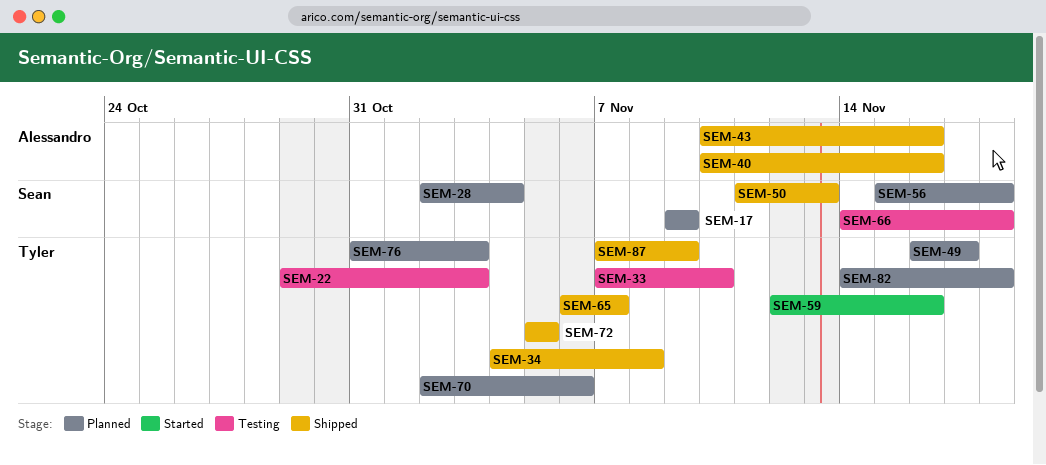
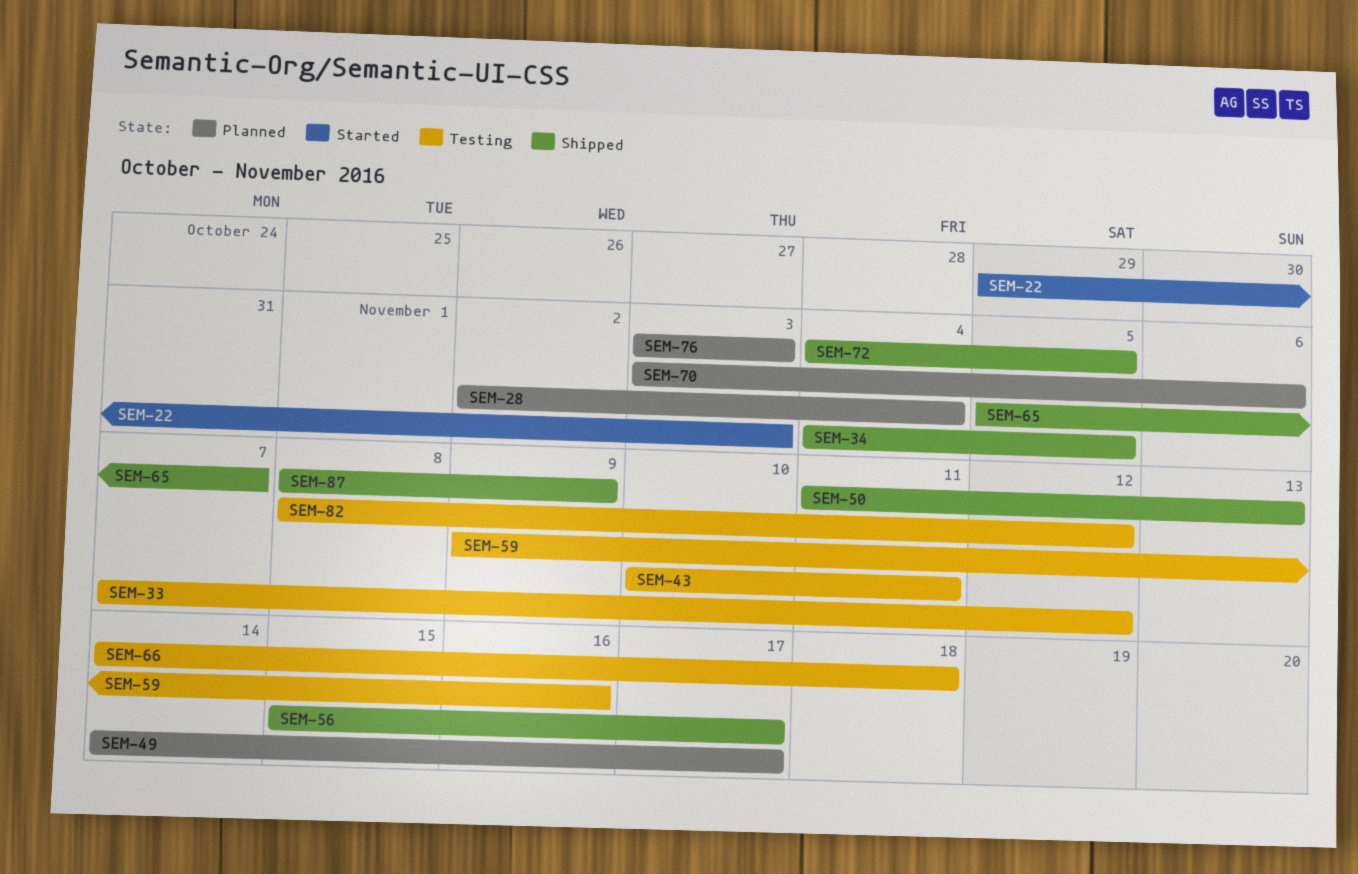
SEM-17: present -> none
SEM-22, status: Testing -> Started
SEM-33, due: Nov 10 -> Nov 12
SEM-34, due: Nov 8 -> Nov 5
SEM-40: present -> none
SEM-43, status: Shipped -> Testing
SEM-43, due: Nov 16 -> Nov 11
SEM-49, start: Nov 16 -> Nov 14
SEM-56, status: Planned -> Shipped
SEM-56, due: Nov 18 -> Nov 17
SEM-59, status: Started -> Testing
SEM-59, start: Nov 12 -> Nov 9
SEM-65, start: Nov 6 -> Nov 5
SEM-70, start: Nov 2 -> Nov 3
SEM-72, start: Nov 5 -> Nov 4
SEM-76, start: Oct 31 -> Nov 3
SEM-82, status: Planned -> Testing
SEM-82, start: Nov 14 -> Nov 8
SEM-82, due: Nov 18 -> Nov 12
SEM-87, start: Nov 7 -> Nov 8

